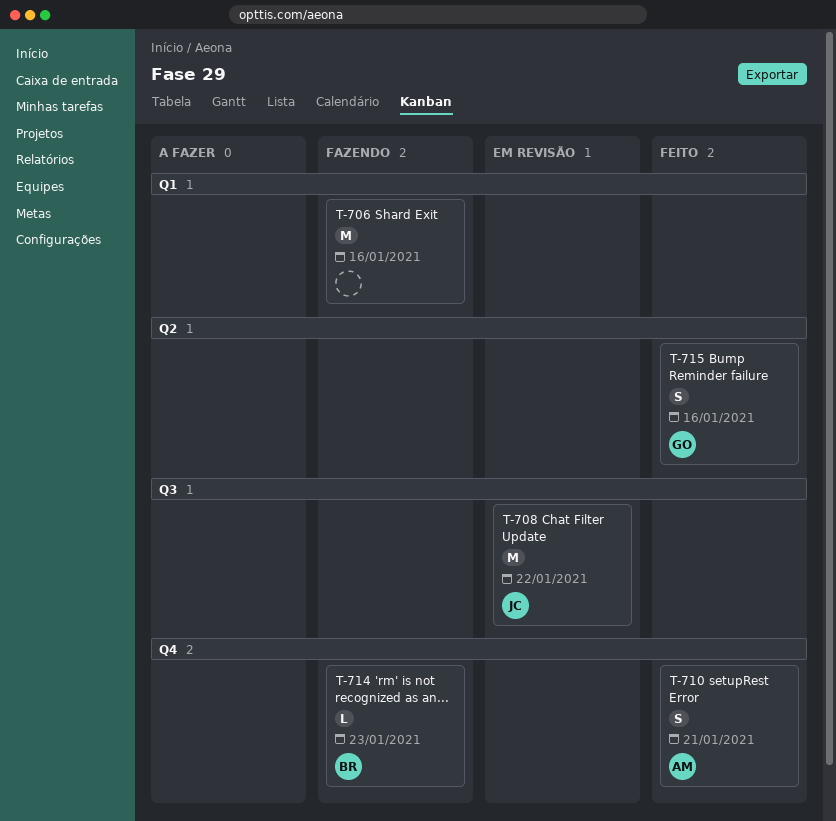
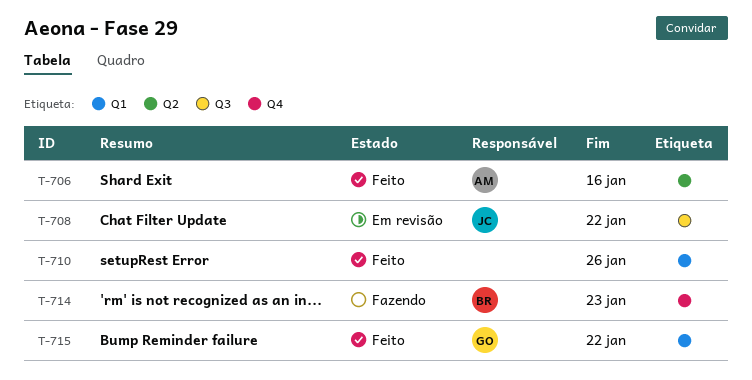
T-706, status: Fazendo -> Feito
T-706, owner: none -> AM
T-706, label: Q1 -> Q2
T-710, owner: AM -> none
T-710, label: Q4 -> Q1
T-710, due: Jan 21 -> Jan 26
T-715, label: Q2 -> Q1
T-715, due: Jan 16 -> Jan 22

